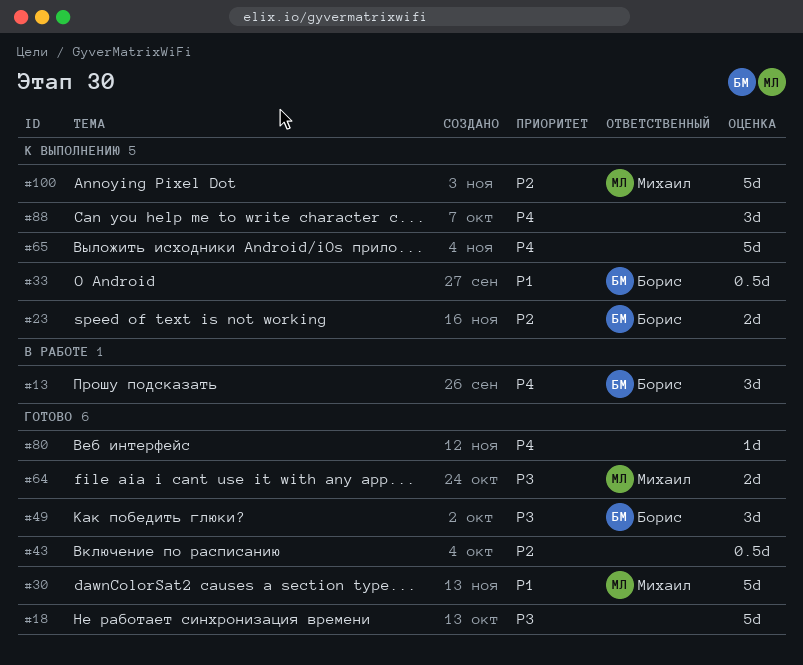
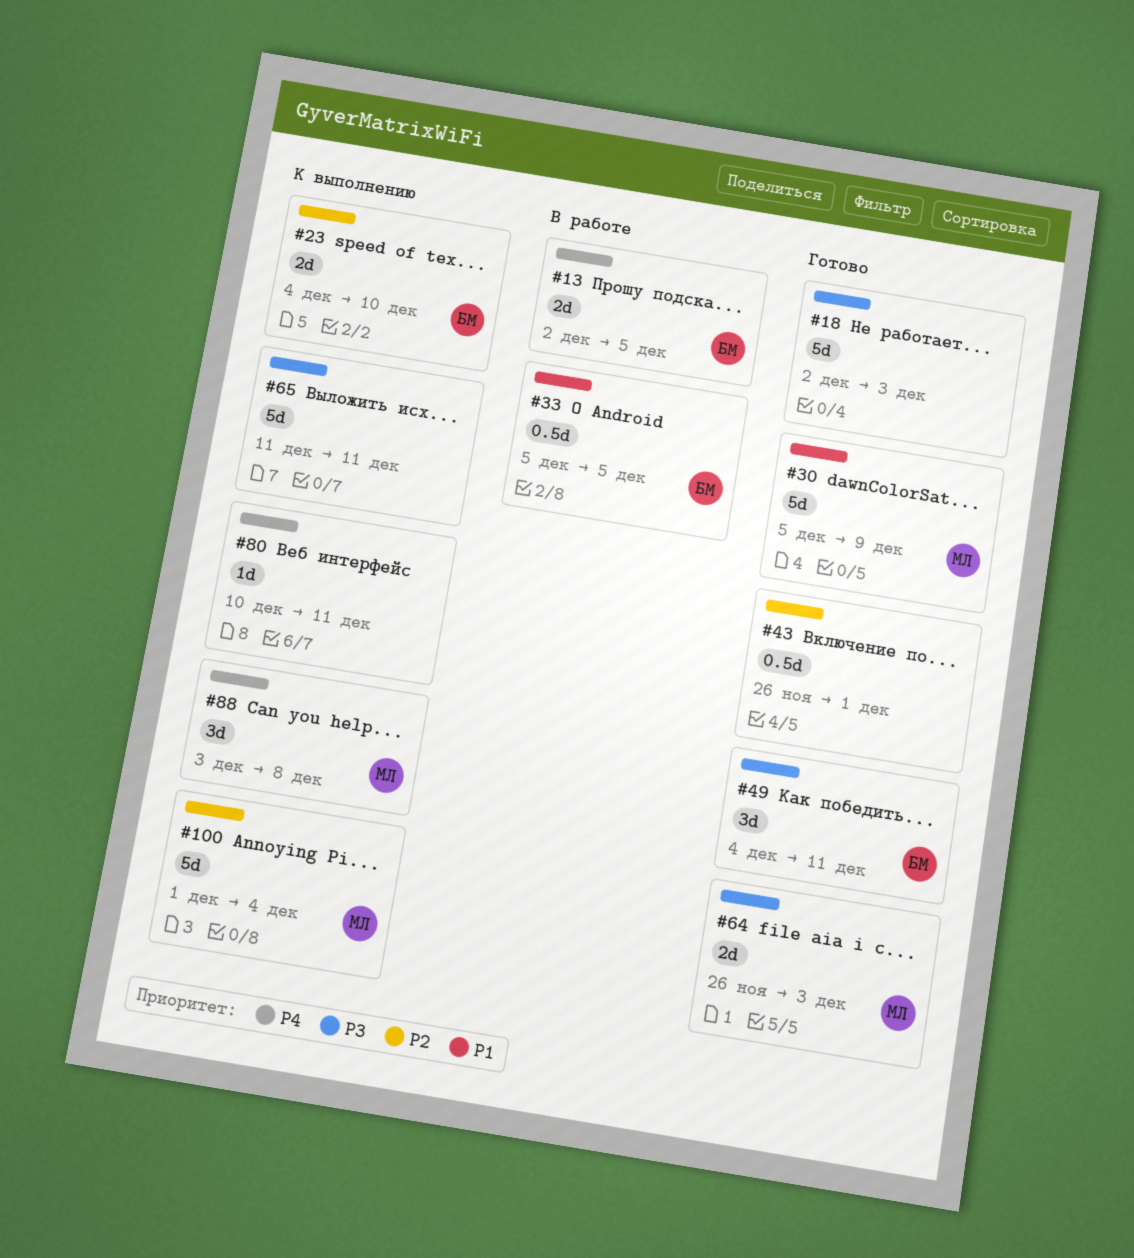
#13, estimate: 3d -> 2d
#33, status: К выполнению -> В работе
#65, priority: P4 -> P3
#80, status: Готово -> К выполнению
#88, owner: none -> Михаил

